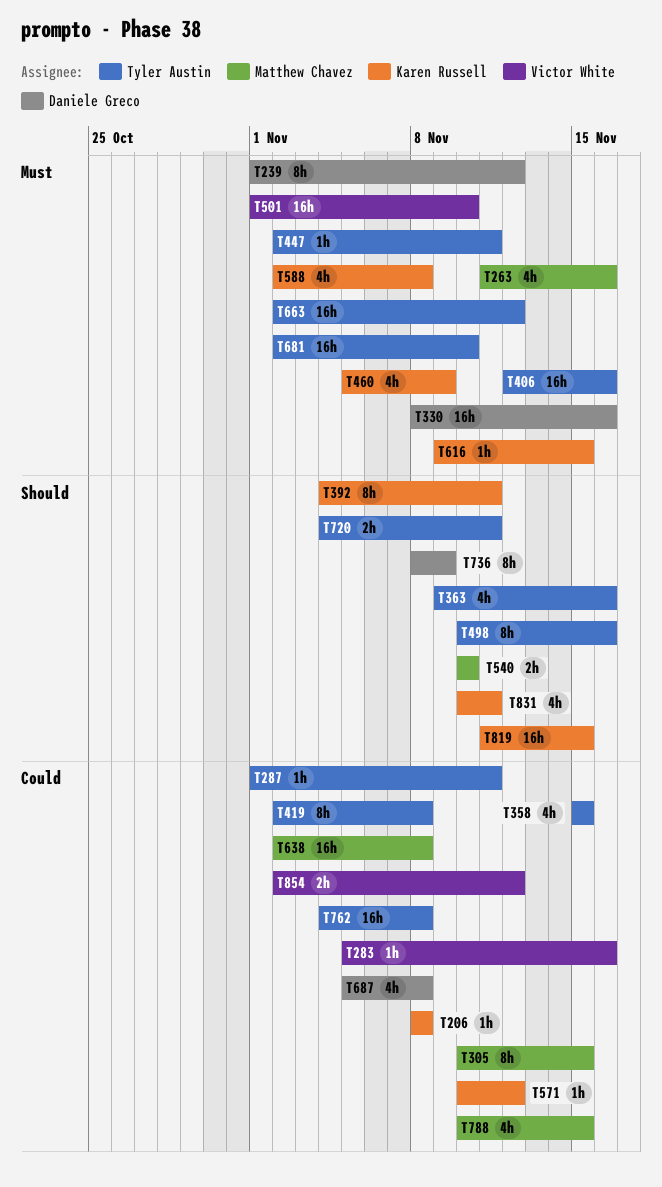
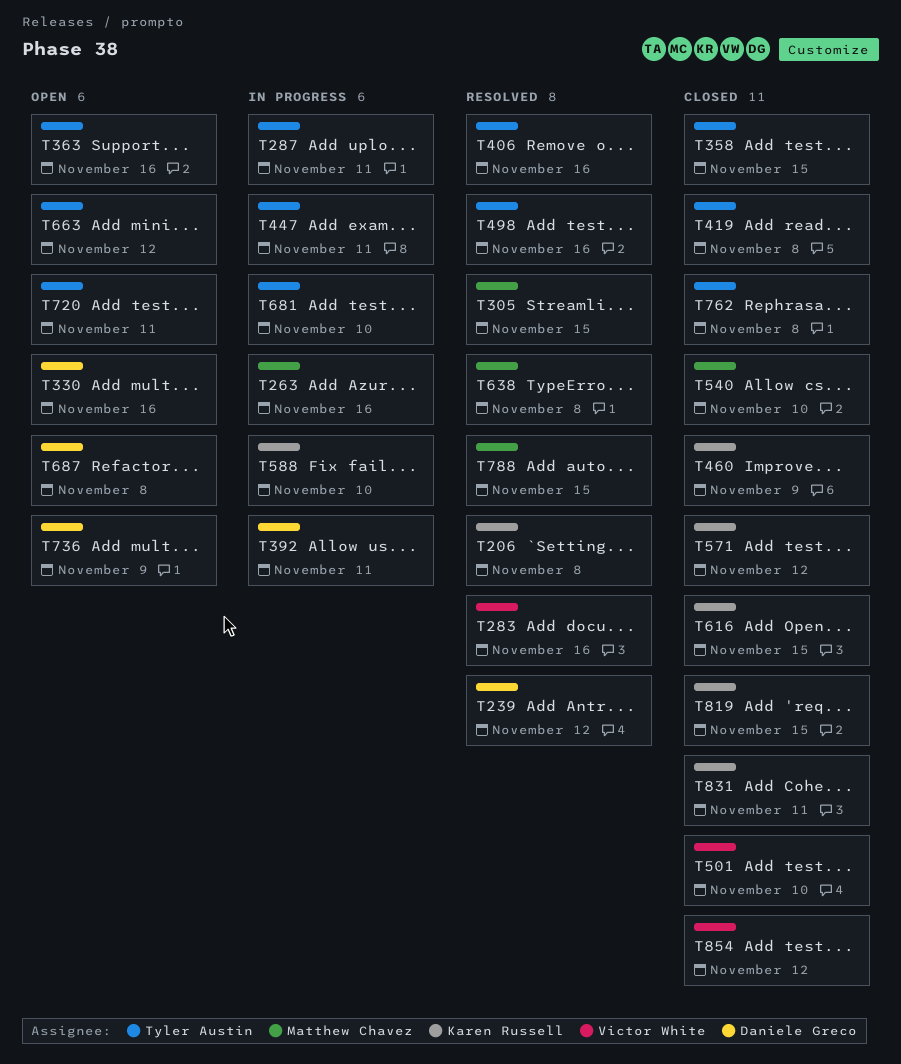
T392, owner: Karen Russell -> Daniele Greco
T588, due: Nov 8 -> Nov 10

